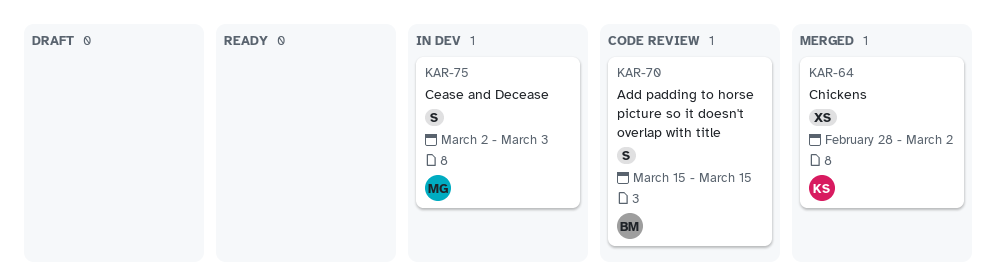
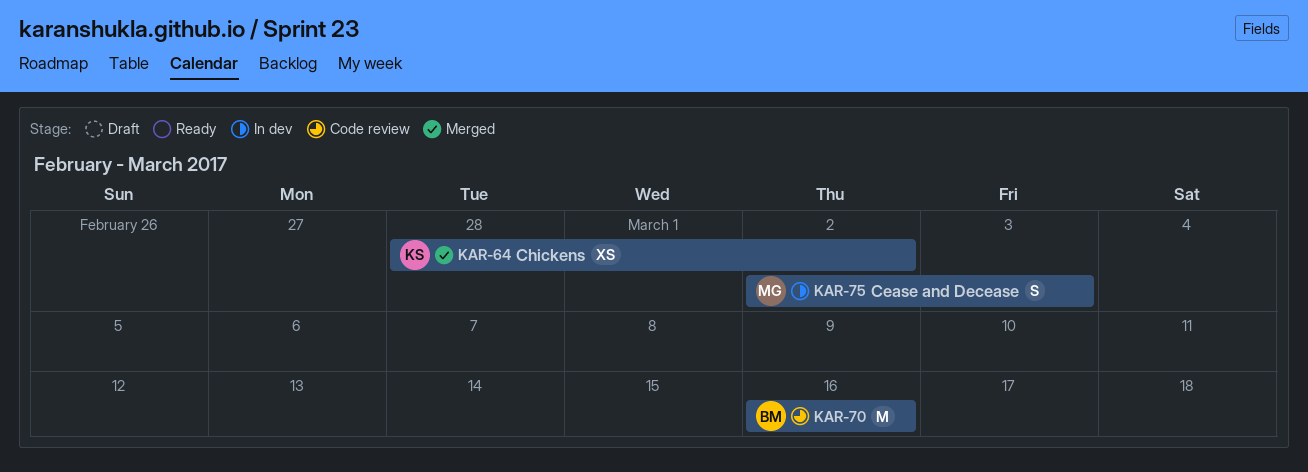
KAR-70, estimate: S -> M
KAR-70, start: Mar 15 -> Mar 16
KAR-70, due: Mar 15 -> Mar 16

